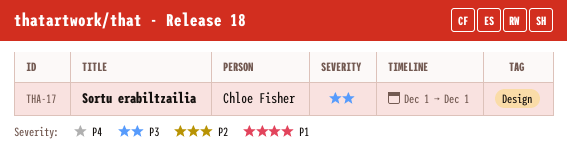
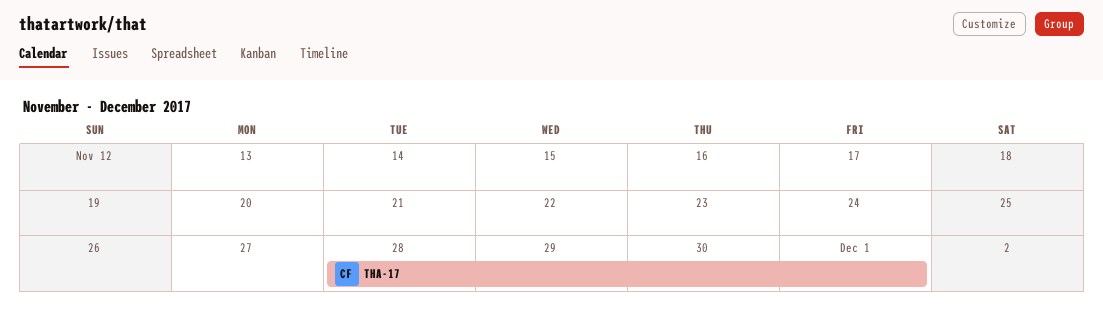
THA-17, start: Dec 1 -> Nov 28

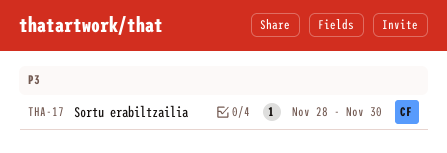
THA-17, due: Dec 1 -> Nov 30

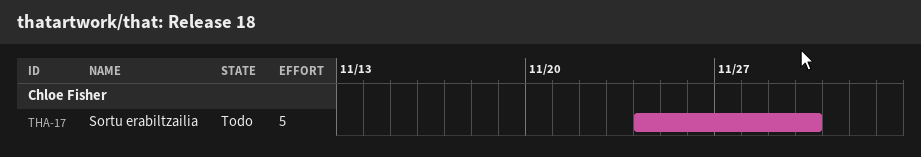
THA-17, estimate: 1 -> 5
THA-17, start: Nov 28 -> Nov 24

